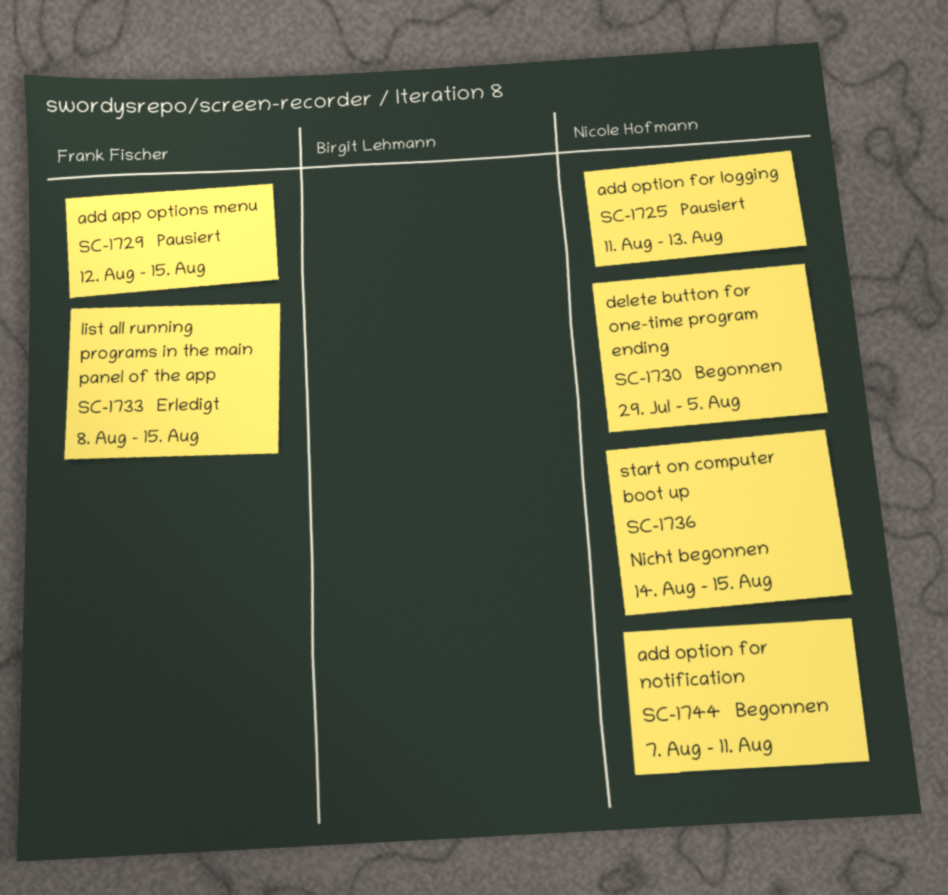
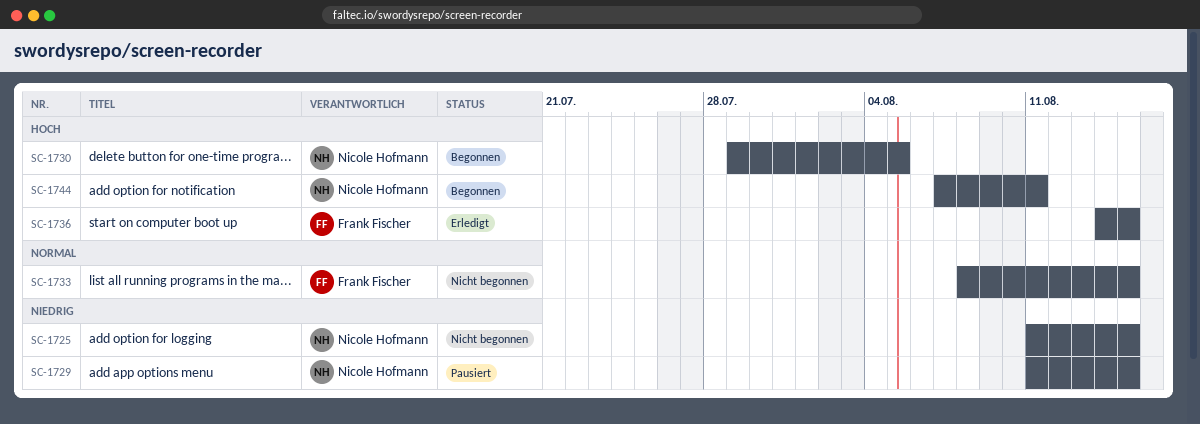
SC-1725, status: Pausiert -> Nicht begonnen
SC-1725, due: Aug 13 -> Aug 15
SC-1729, owner: Frank Fischer -> Nicole Hofmann
SC-1729, start: Aug 12 -> Aug 11
SC-1733, status: Erledigt -> Nicht begonnen
SC-1736, status: Nicht begonnen -> Erledigt
SC-1736, owner: Nicole Hofmann -> Frank Fischer

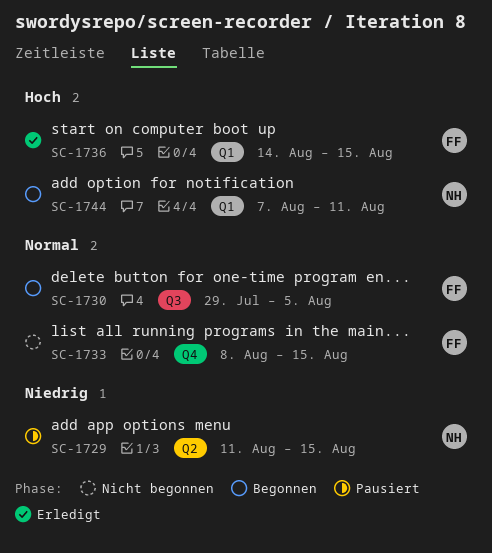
SC-1725: present -> none
SC-1730, owner: Nicole Hofmann -> Frank Fischer
SC-1730, priority: Hoch -> Normal

